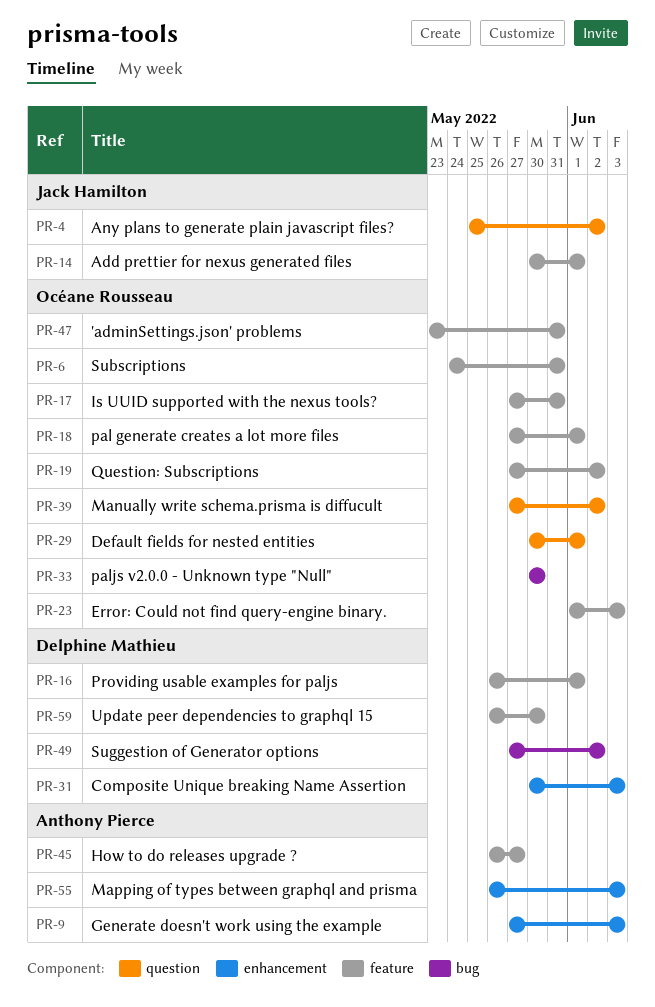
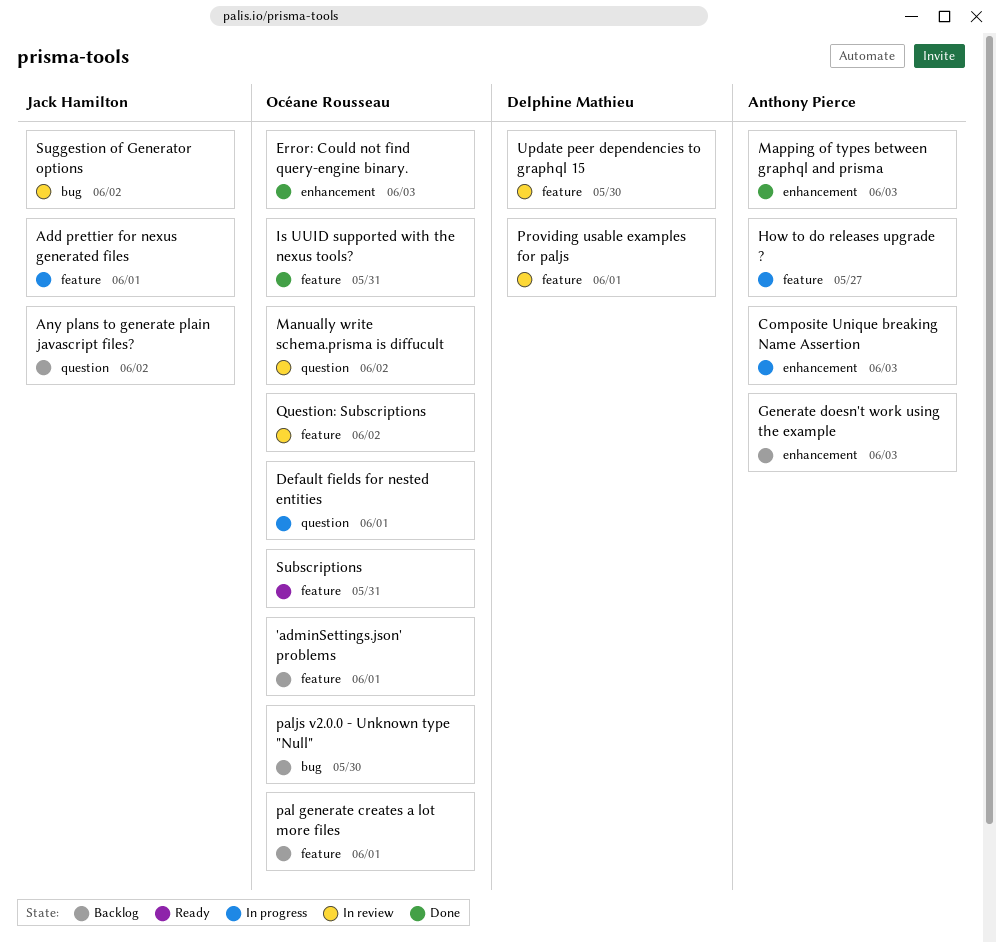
'adminSettings.json' problems, due: May 31 -> Jun 1
Composite Unique breaking Name Assertion, owner: Delphine Mathieu -> Anthony Pierce
Error: Could not find query-engine binary., label: feature -> enhancement
Suggestion of Generator options, owner: Delphine Mathieu -> Jack Hamilton

